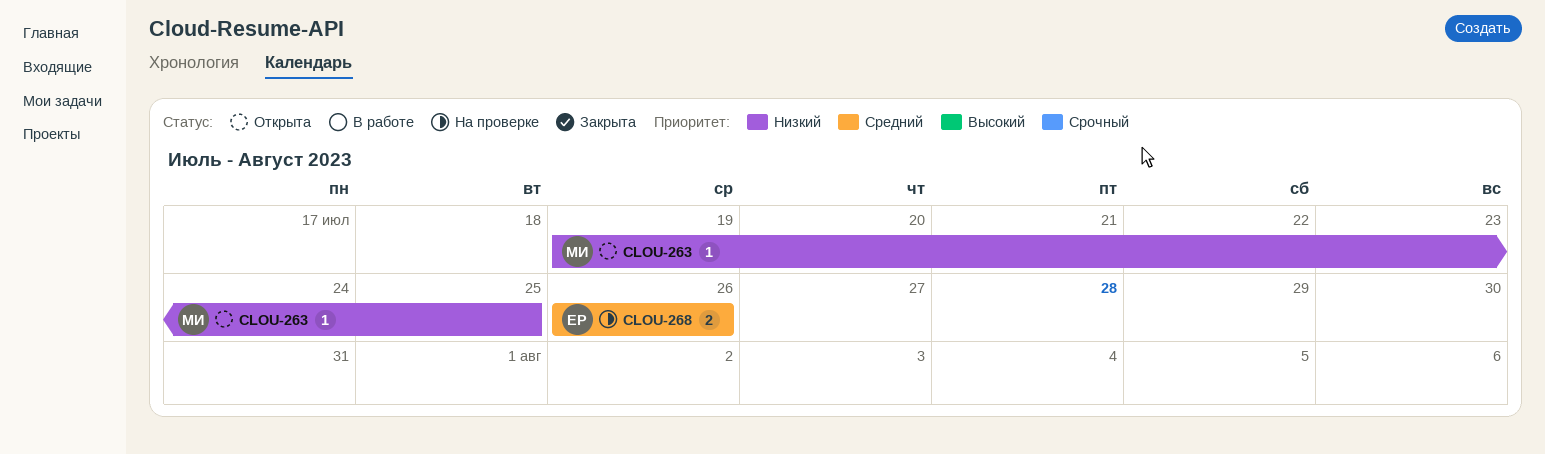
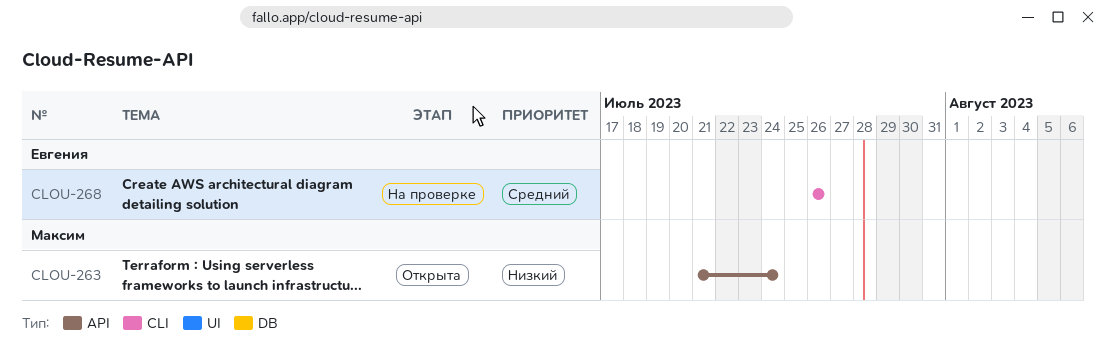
CLOU-263, start: Jul 19 -> Jul 21
CLOU-263, due: Jul 25 -> Jul 24

